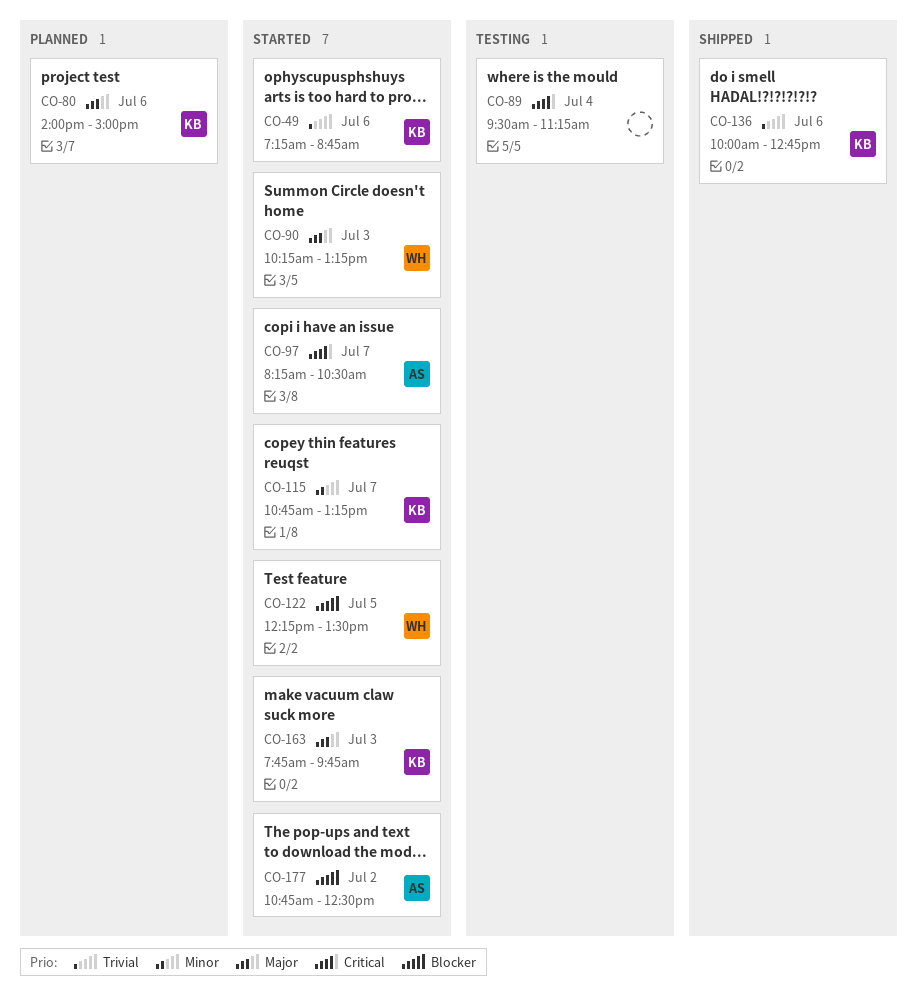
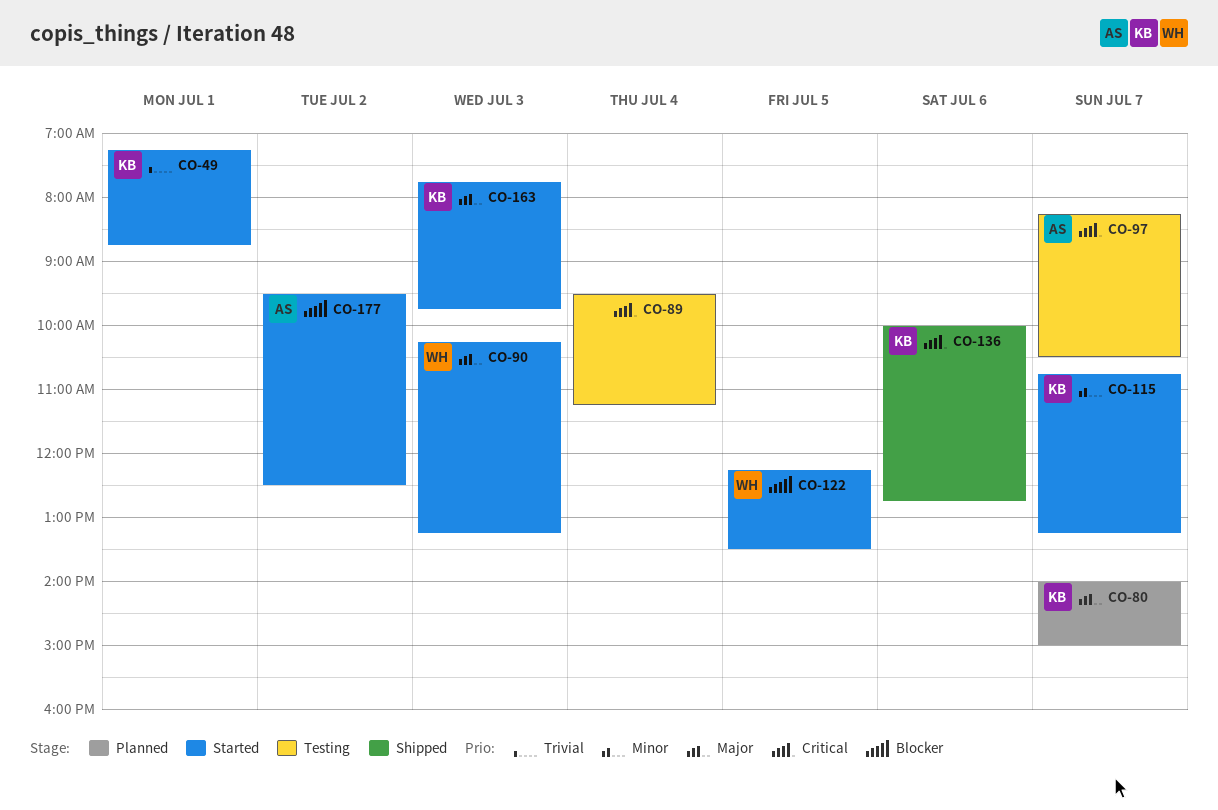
CO-49, day: Jul 6 -> Jul 1
CO-80, day: Jul 6 -> Jul 7
CO-97, status: Started -> Testing
CO-136, priority: Trivial -> Critical
CO-177, begins: 10:45 -> 09:30

